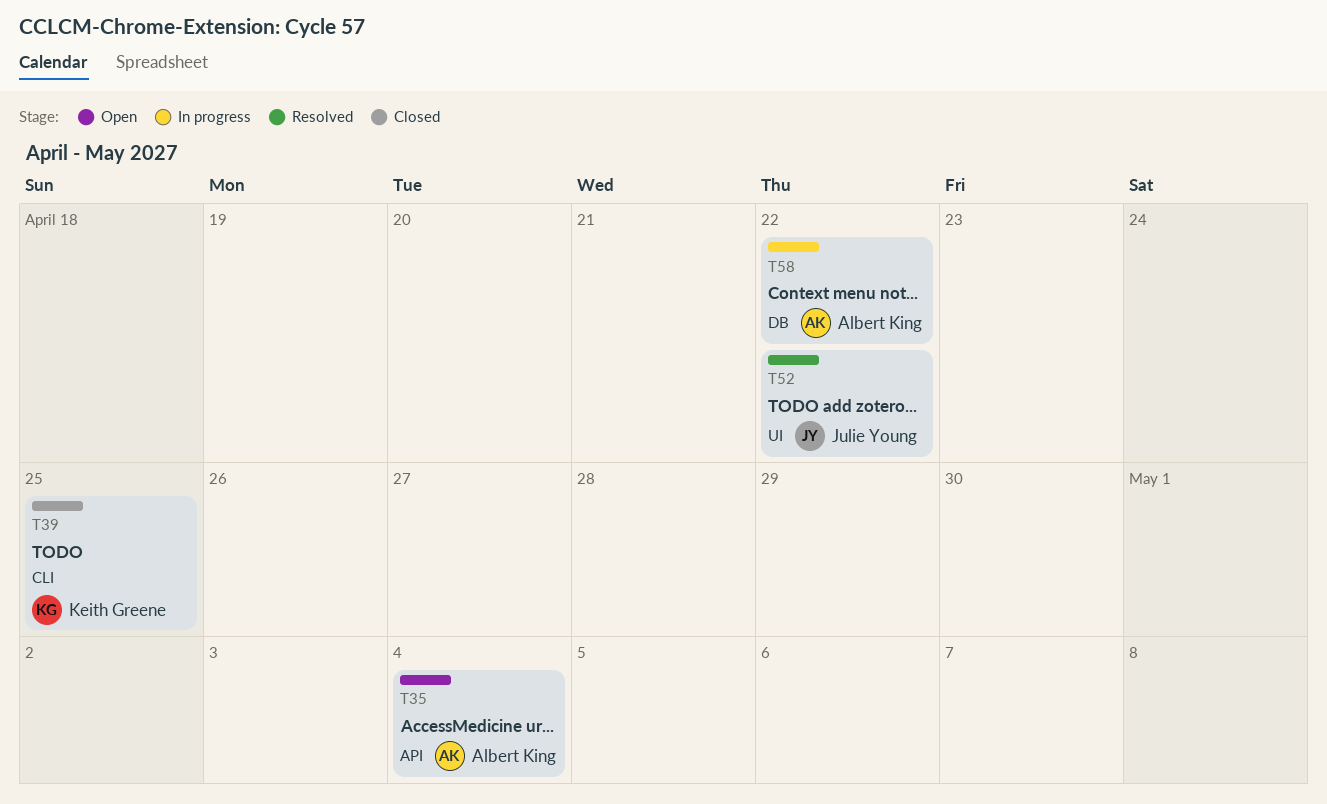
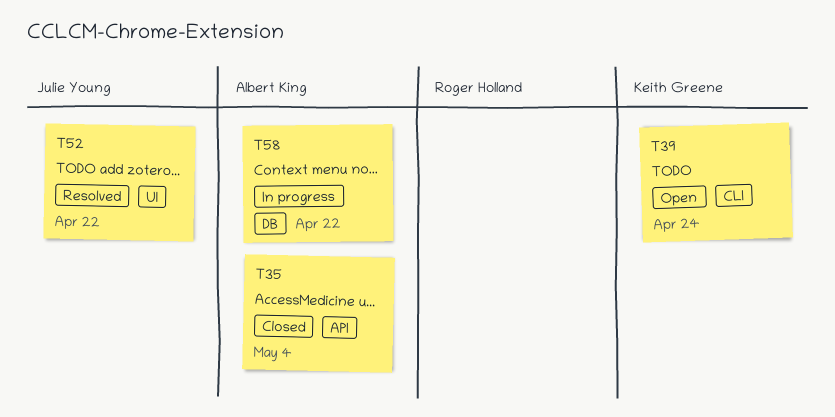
T35, status: Open -> Closed
T39, status: Closed -> Open
T39, due: Apr 25 -> Apr 24

